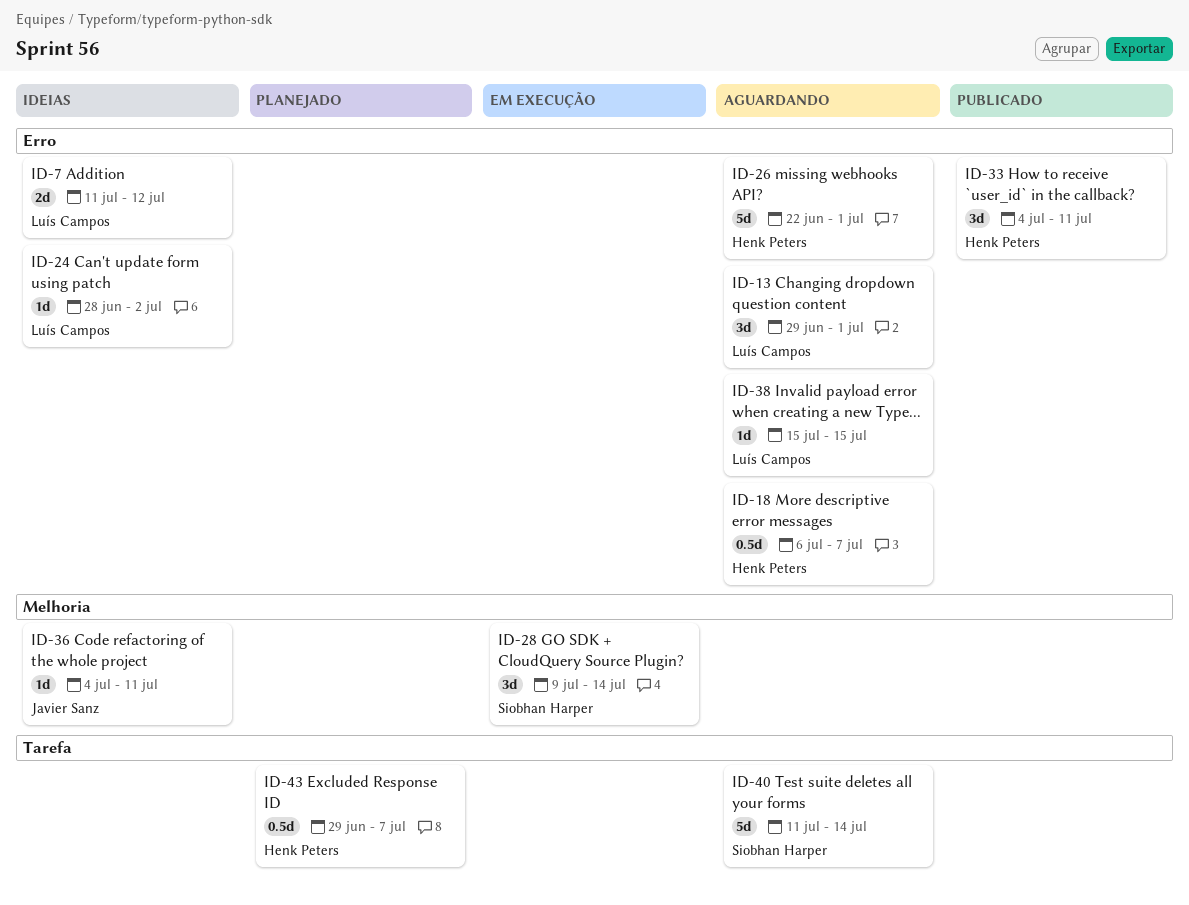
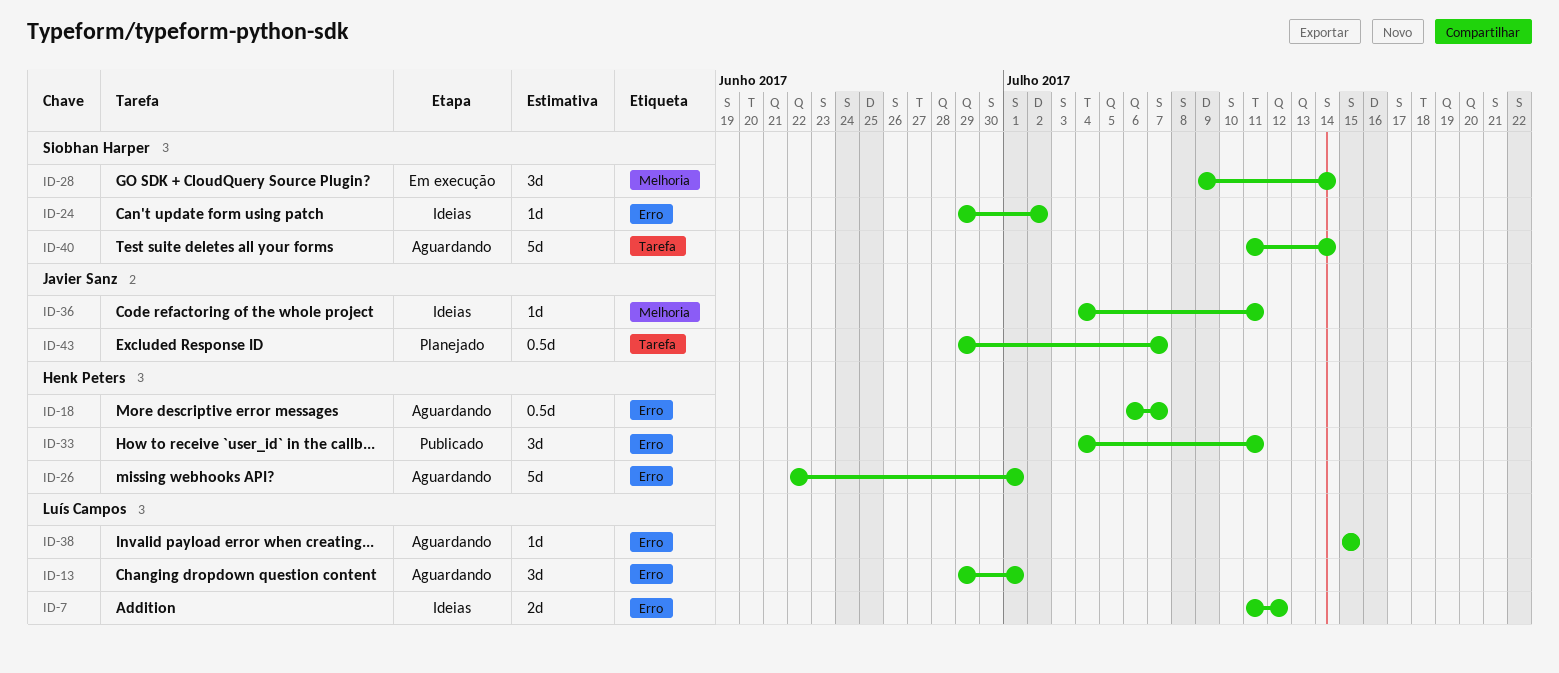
ID-24, owner: Luís Campos -> Siobhan Harper
ID-24, start: Jun 28 -> Jun 29
ID-43, owner: Henk Peters -> Javier Sanz

